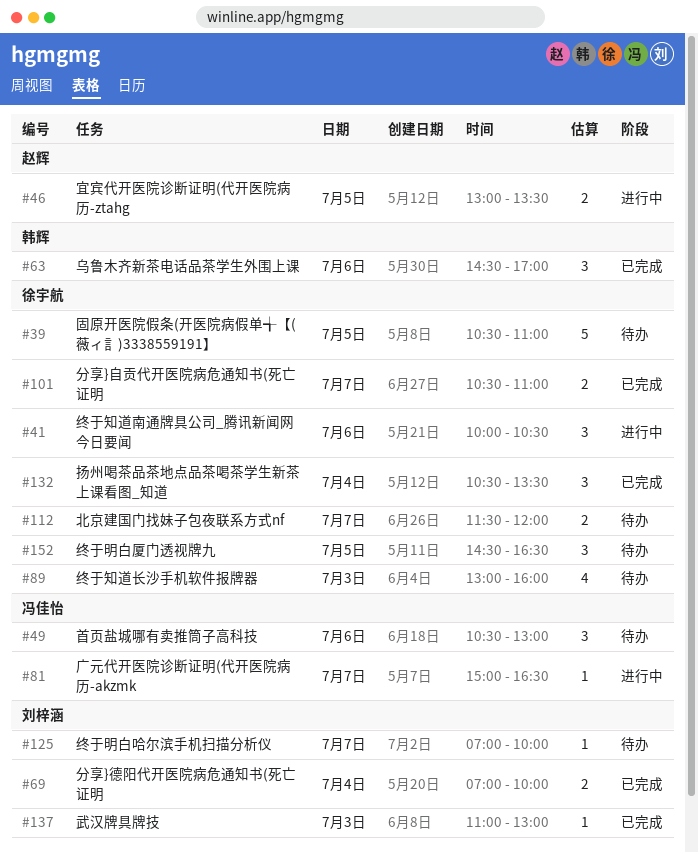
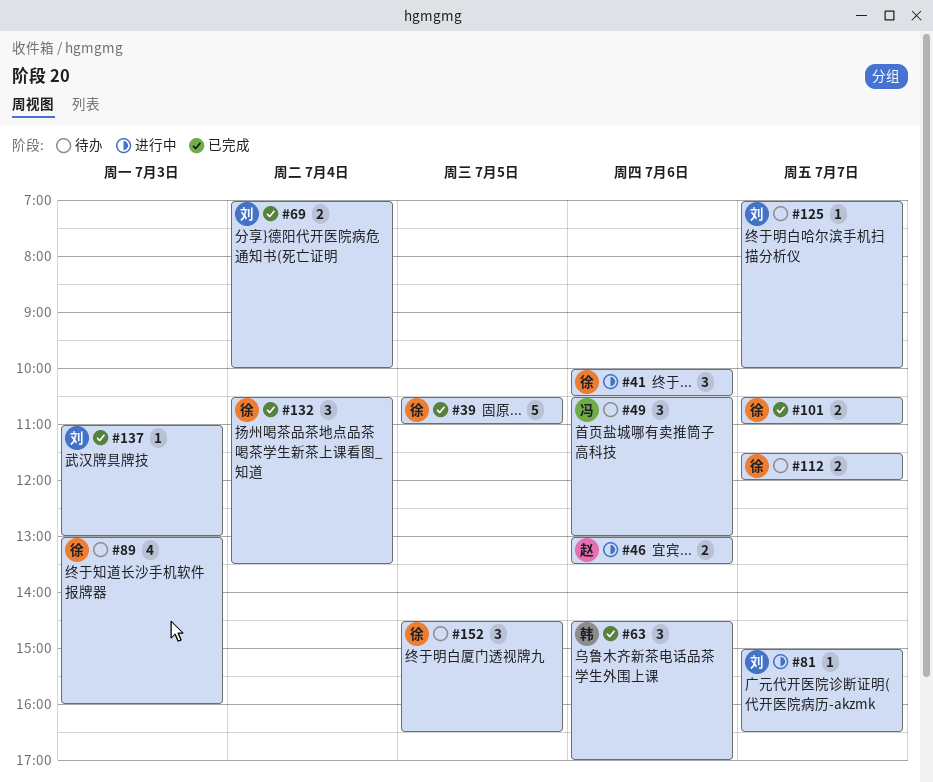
#39, status: 待办 -> 已完成
#46, day: Jul 5 -> Jul 6
#81, owner: 冯佳怡 -> 刘梓涵

